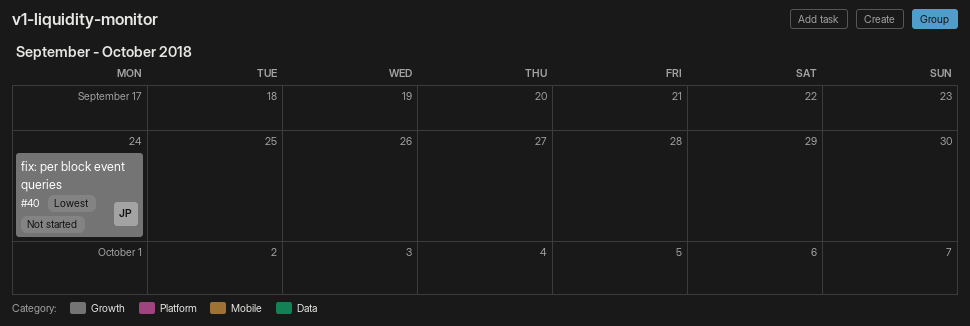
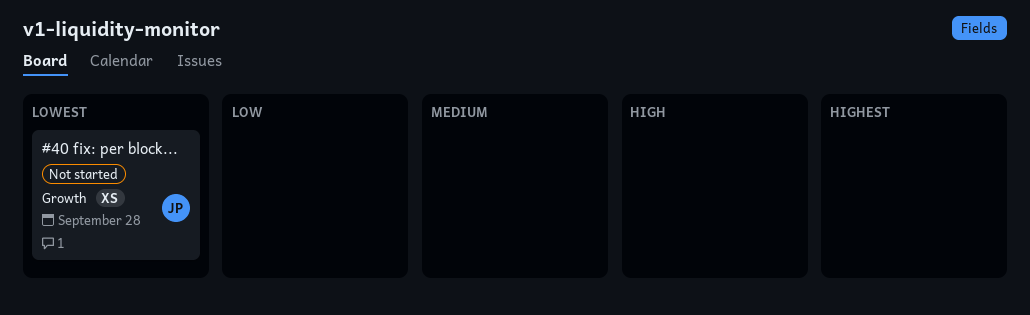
#40, due: Sep 24 -> Sep 28

